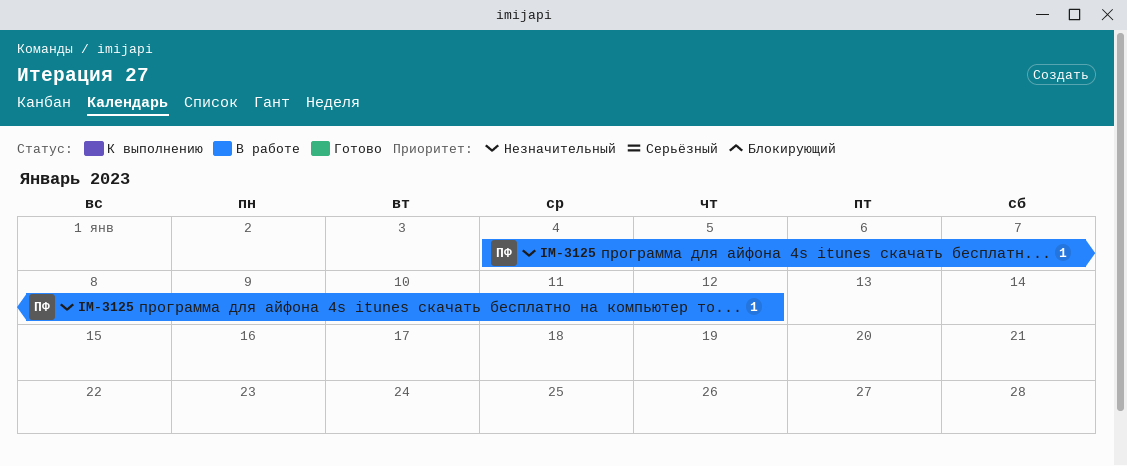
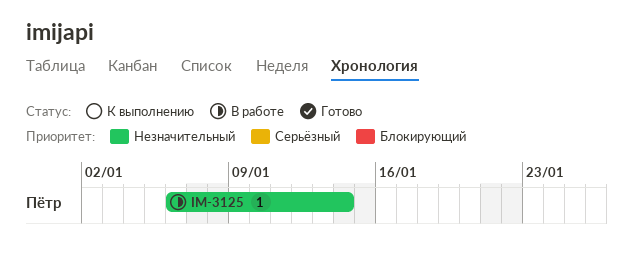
IM-3125, start: Jan 4 -> Jan 6
IM-3125, due: Jan 12 -> Jan 14

